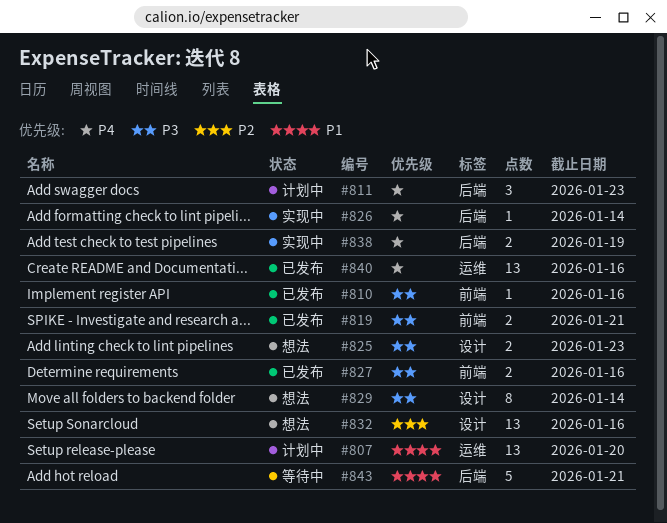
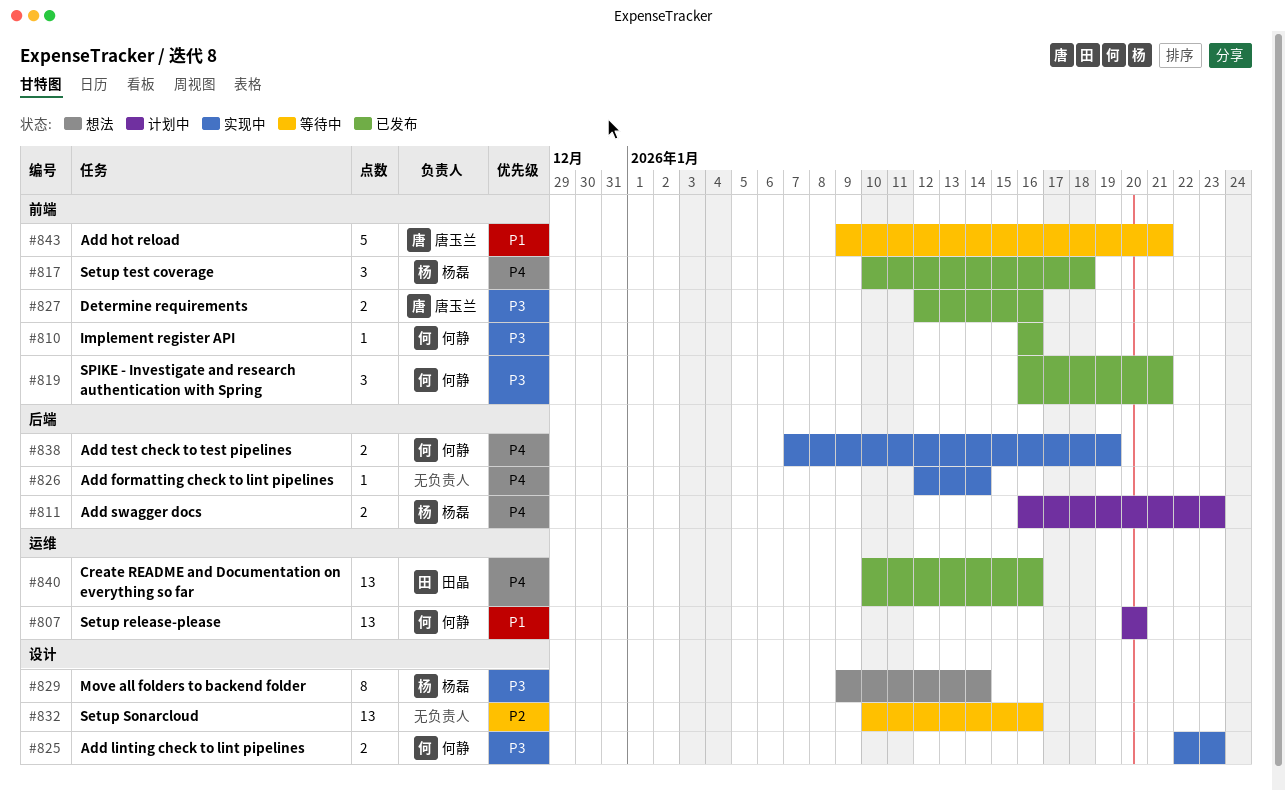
#811, estimate: 3 -> 2
#817: none -> present
#819, estimate: 2 -> 3
#825, status: 想法 -> 实现中
#832, status: 想法 -> 等待中
#843, label: 后端 -> 前端

